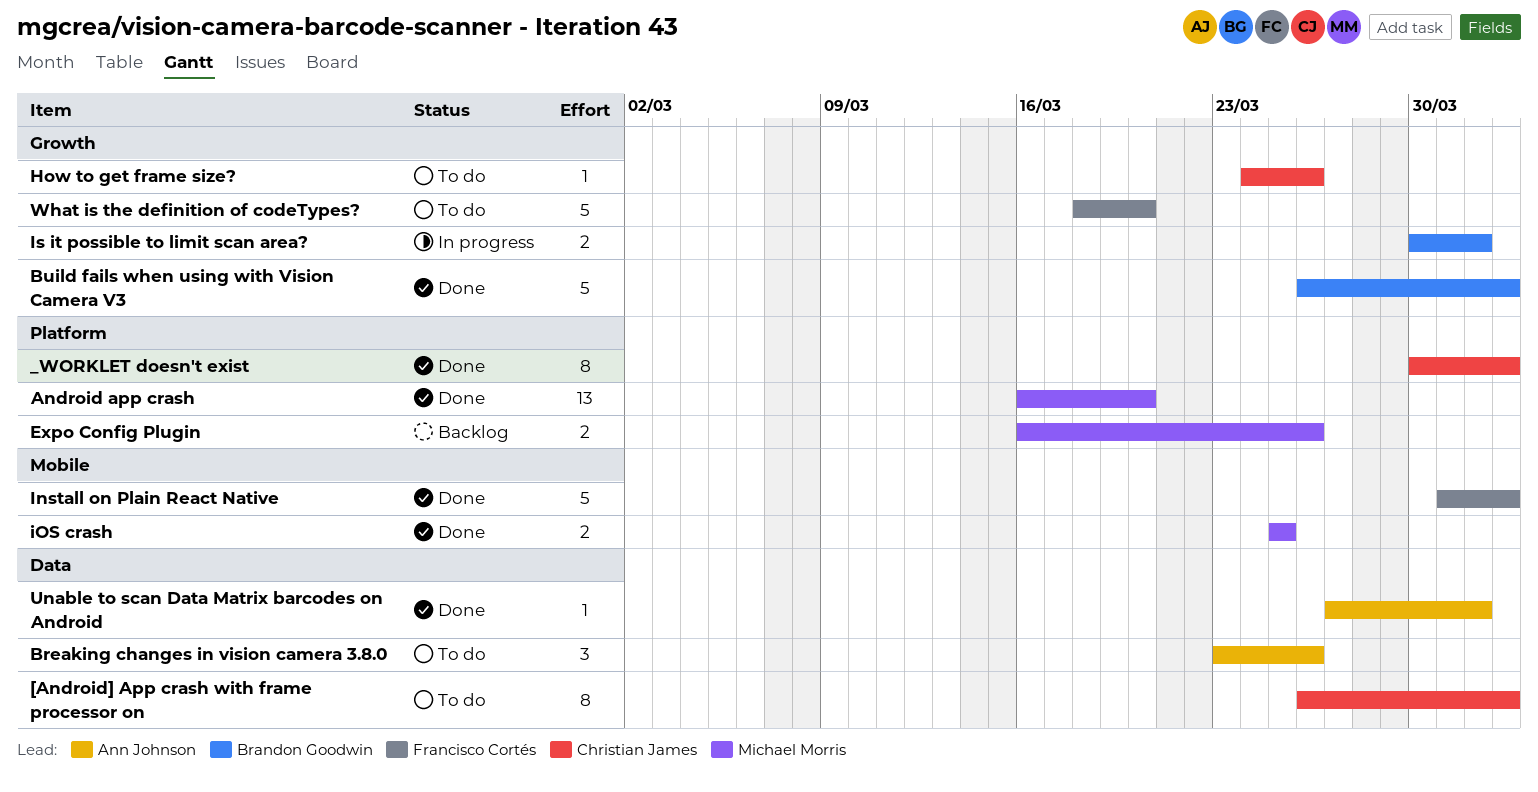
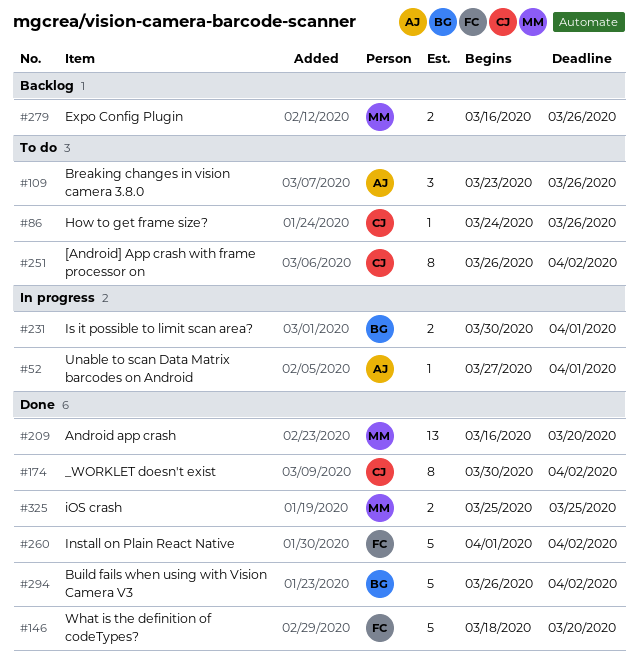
Install on Plain React Native, start: Mar 31 -> Apr 1
Unable to scan Data Matrix barcodes on Android, status: Done -> In progress
What is the definition of codeTypes?, status: To do -> Done

